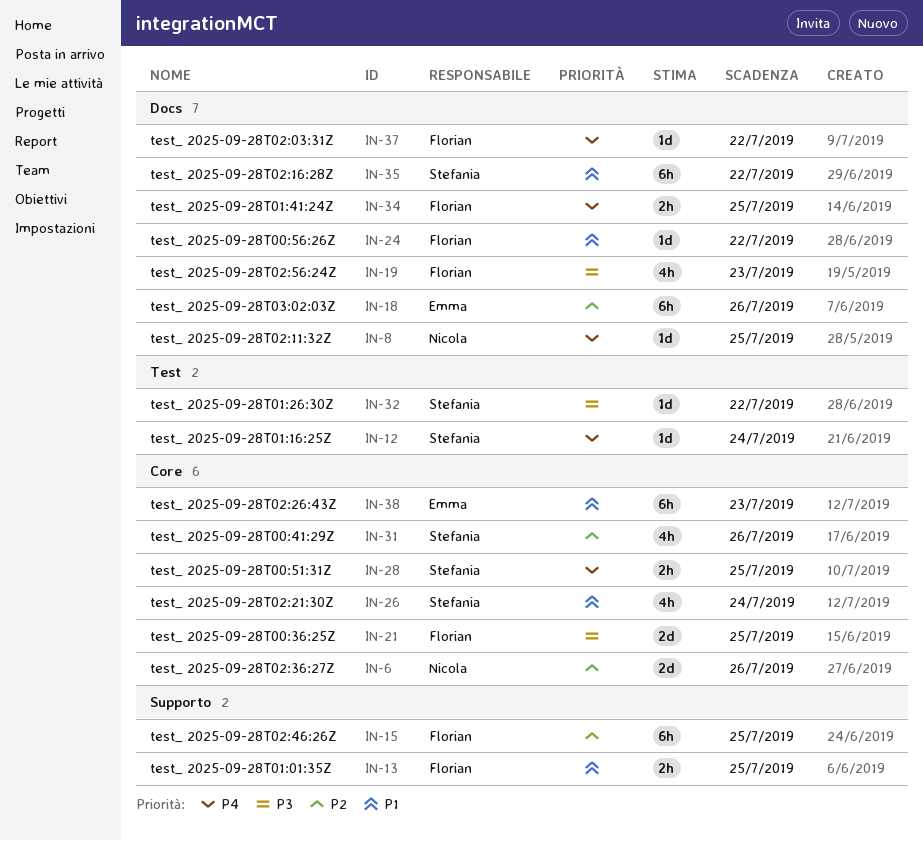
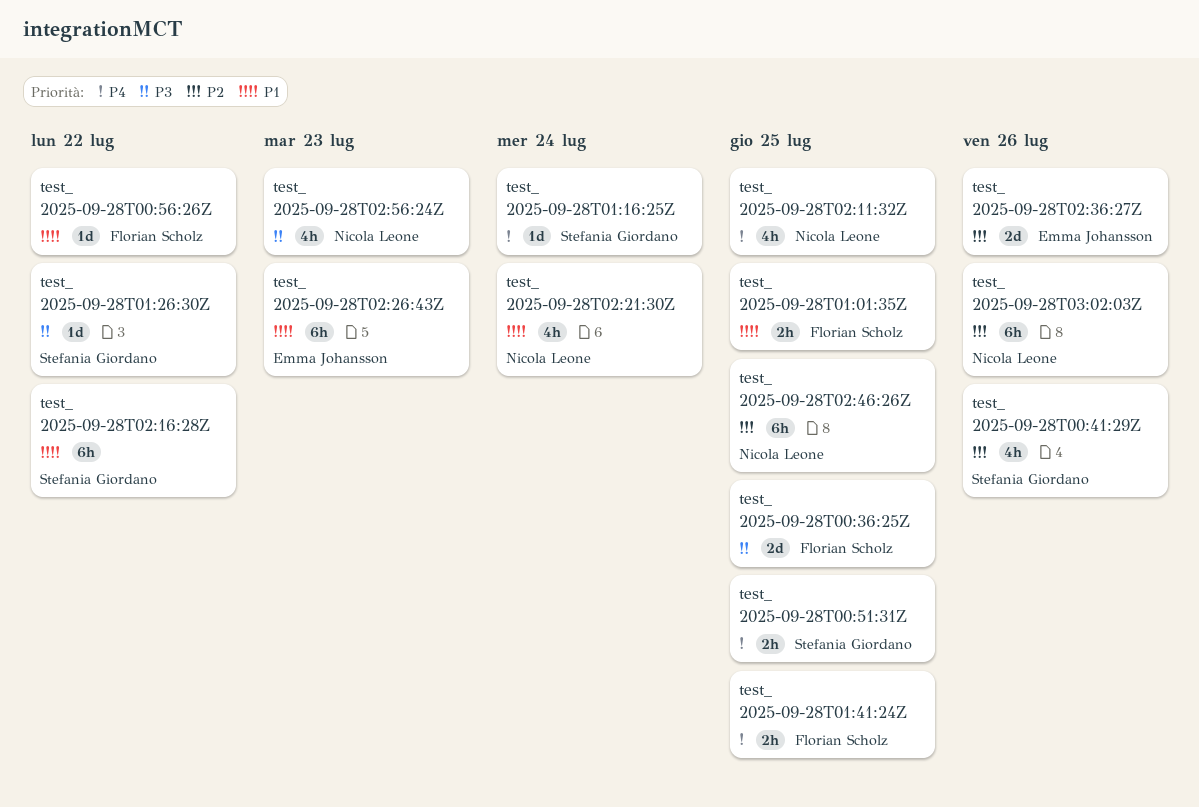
test_ 2025-09-28T02:03:31Z: present -> none
test_ 2025-09-28T02:11:32Z, estimate: 1d -> 4h
test_ 2025-09-28T02:21:30Z, owner: Stefania Giordano -> Nicola Leone
test_ 2025-09-28T02:36:27Z, owner: Nicola Leone -> Emma Johansson
test_ 2025-09-28T02:46:26Z, owner: Florian Scholz -> Nicola Leone
test_ 2025-09-28T02:56:24Z, owner: Florian Scholz -> Nicola Leone
test_ 2025-09-28T03:02:03Z, owner: Emma Johansson -> Nicola Leone

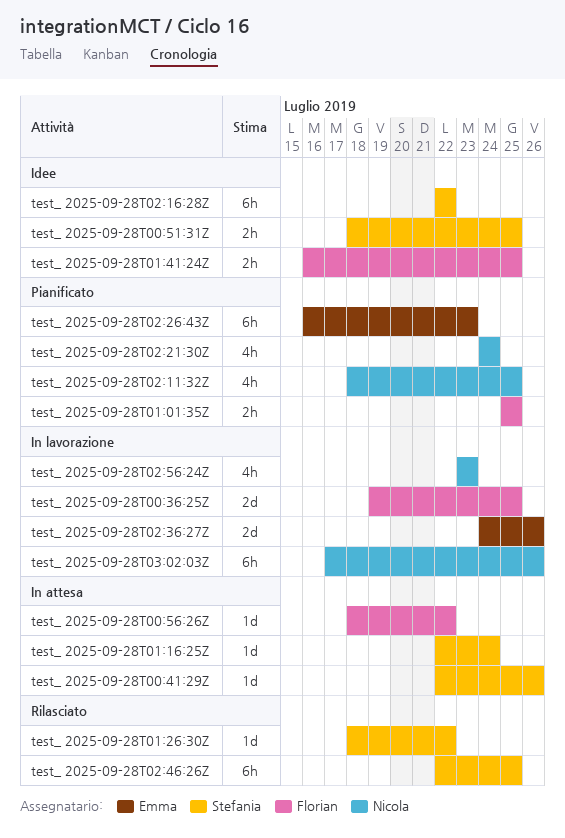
test_ 2025-09-28T00:41:29Z, estimate: 4h -> 1d
test_ 2025-09-28T02:46:26Z, owner: Nicola Leone -> Stefania Giordano

